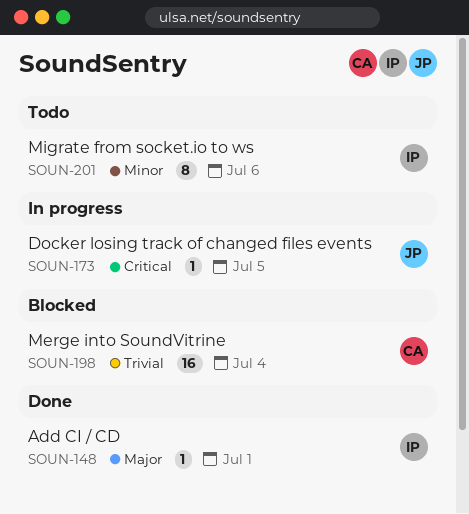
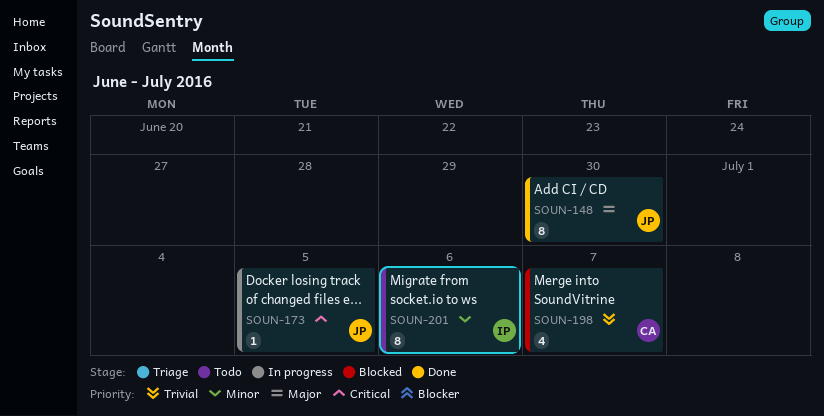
SOUN-148, owner: IP -> JP
SOUN-148, estimate: 1 -> 8
SOUN-148, due: Jul 1 -> Jun 30
SOUN-198, estimate: 16 -> 4
SOUN-198, due: Jul 4 -> Jul 7

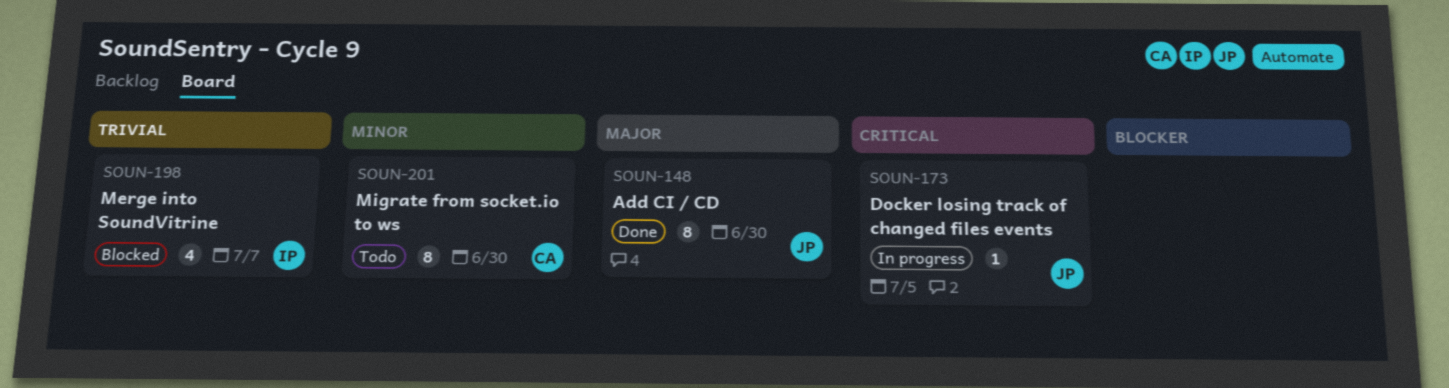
SOUN-198, owner: CA -> IP
SOUN-201, owner: IP -> CA
SOUN-201, due: Jul 6 -> Jun 30

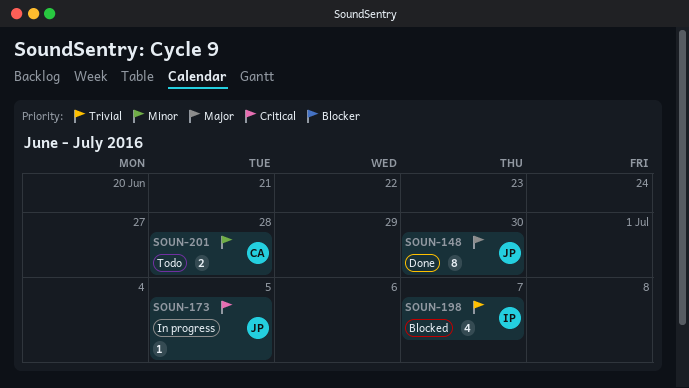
SOUN-201, estimate: 8 -> 2
SOUN-201, due: Jun 30 -> Jun 28

